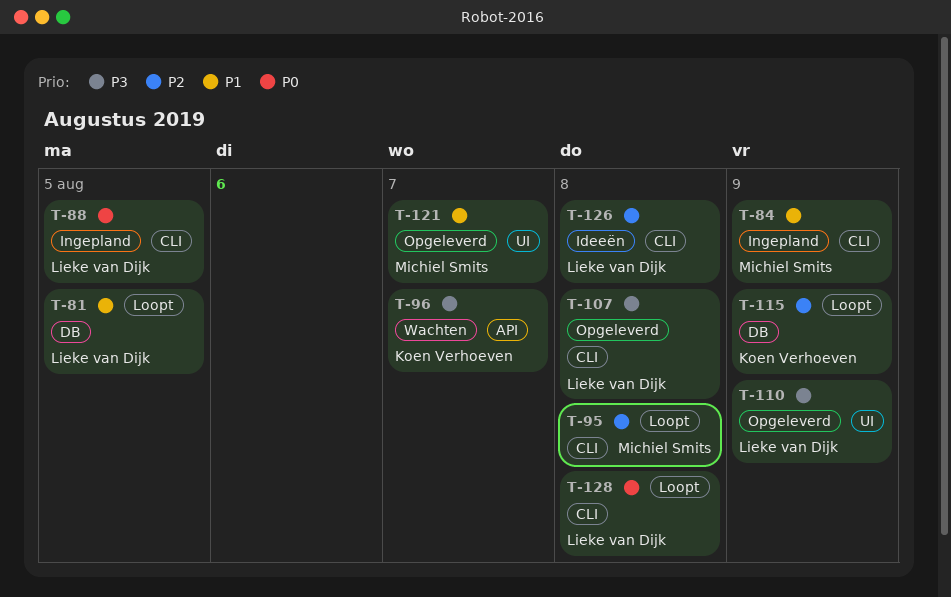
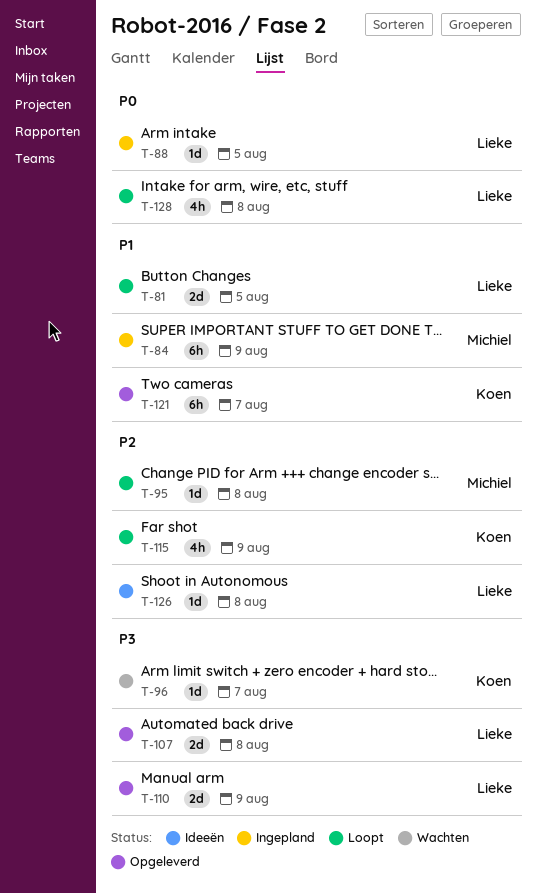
T-121, owner: Michiel Smits -> Koen Verhoeven

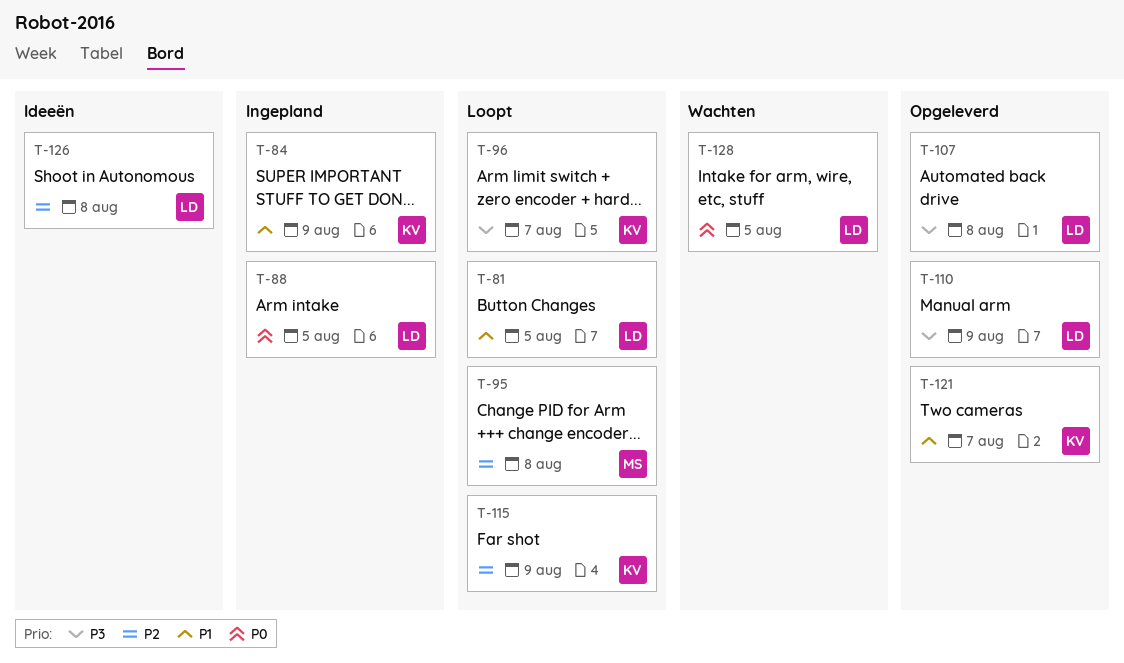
T-84, owner: Michiel -> Koen
T-96, status: Wachten -> Loopt
T-128, status: Loopt -> Wachten
T-128, due: Aug 8 -> Aug 5

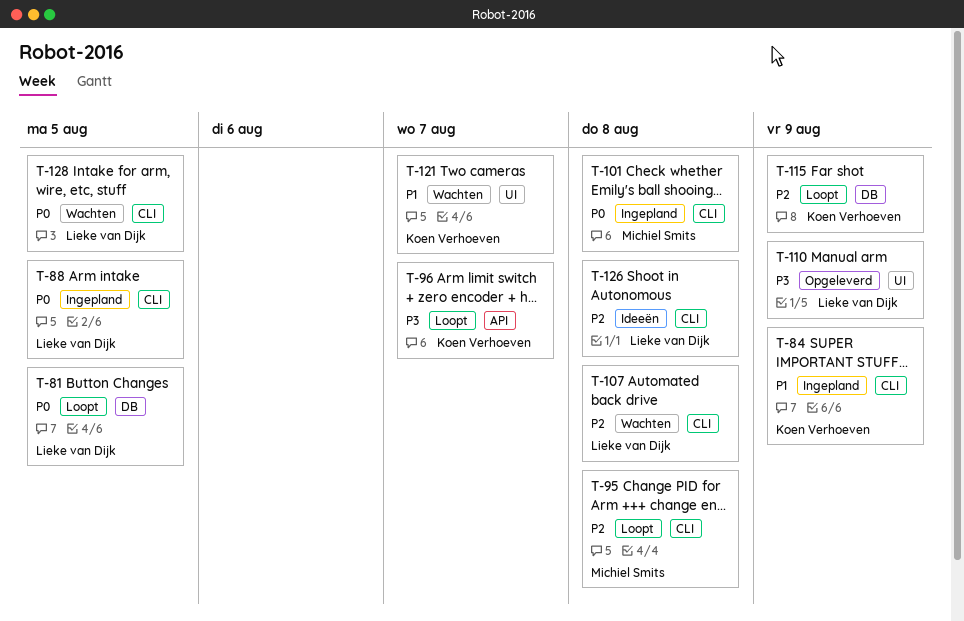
T-81, priority: P1 -> P0
T-101: none -> present
T-107, status: Opgeleverd -> Wachten
T-107, priority: P3 -> P2
T-121, status: Opgeleverd -> Wachten

